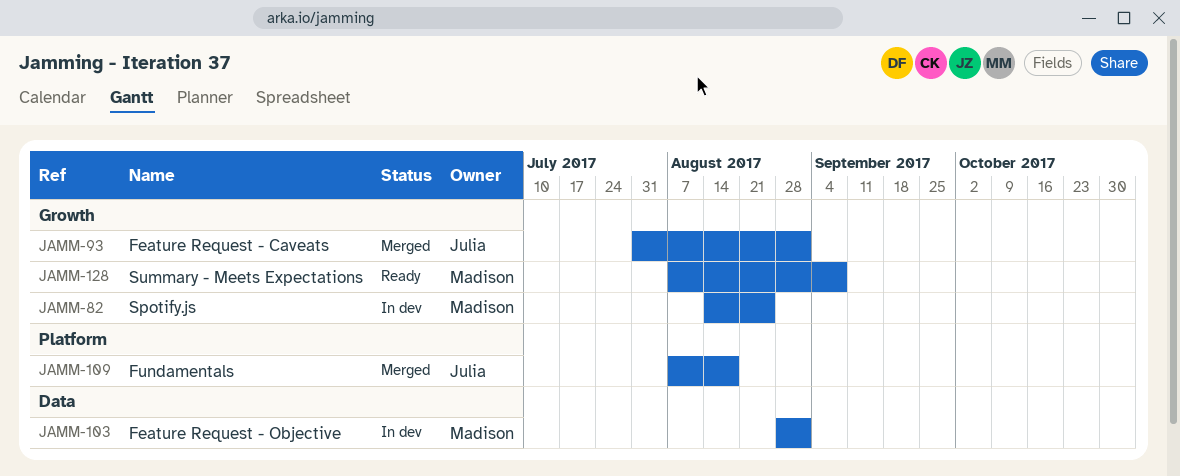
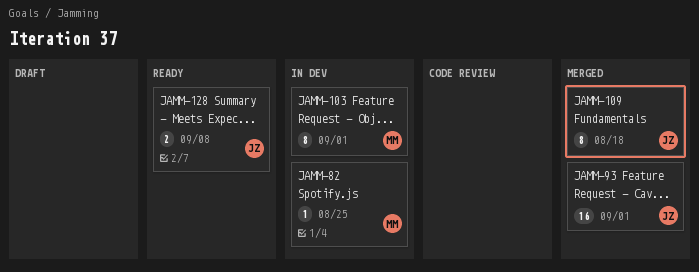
JAMM-128, owner: Madison -> Julia

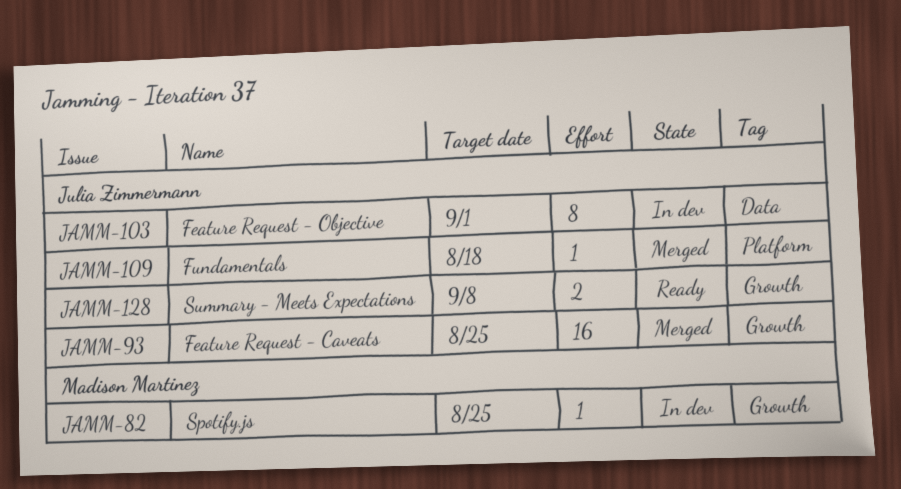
JAMM-93, due: Sep 1 -> Aug 25
JAMM-103, owner: Madison Martinez -> Julia Zimmermann
JAMM-109, estimate: 8 -> 1

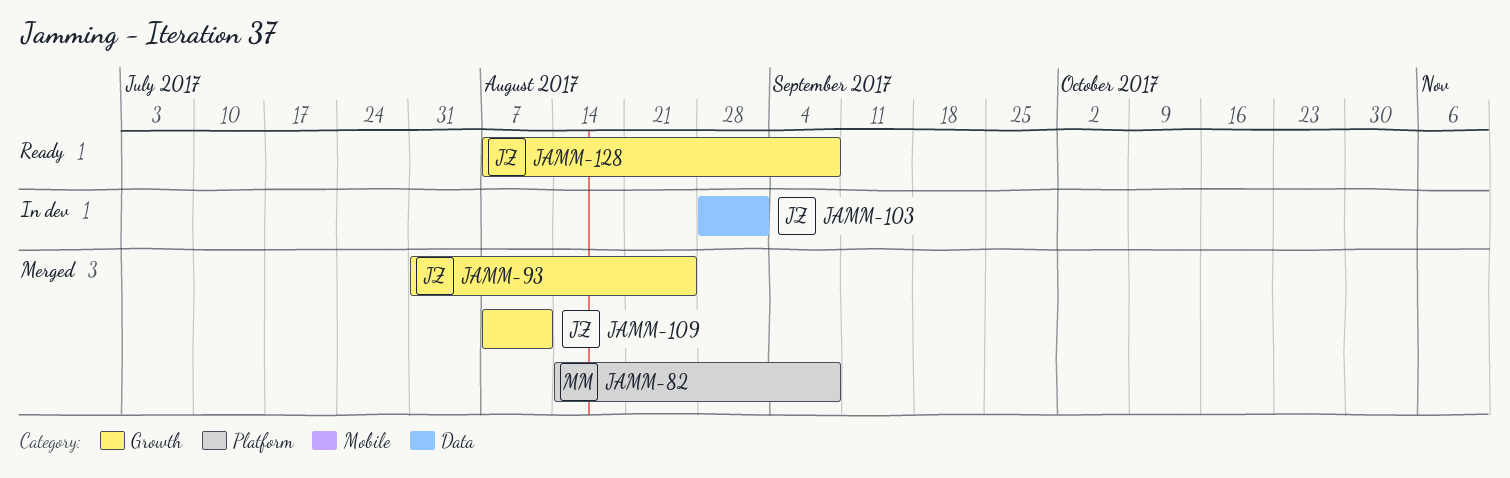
JAMM-82, status: In dev -> Merged
JAMM-82, label: Growth -> Platform
JAMM-82, due: Aug 25 -> Sep 8
JAMM-109, label: Platform -> Growth
JAMM-109, due: Aug 18 -> Aug 11

